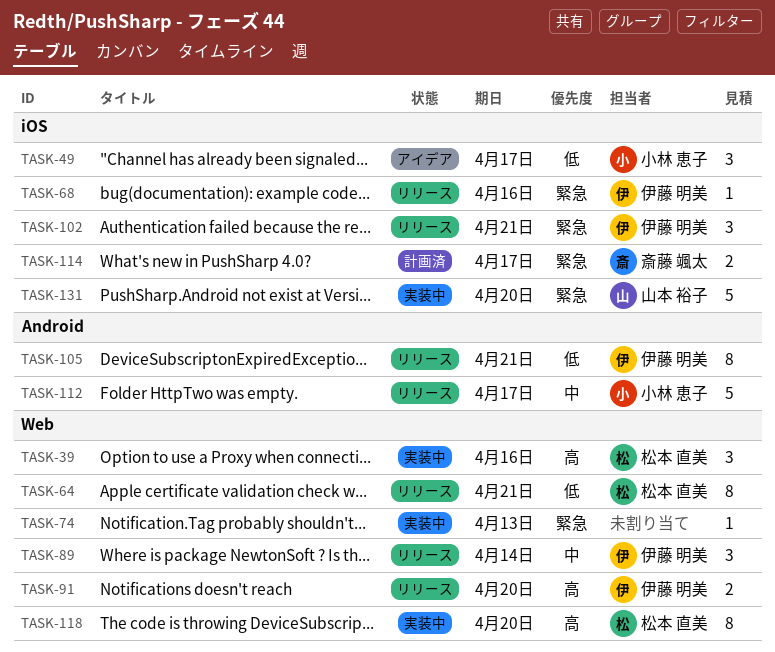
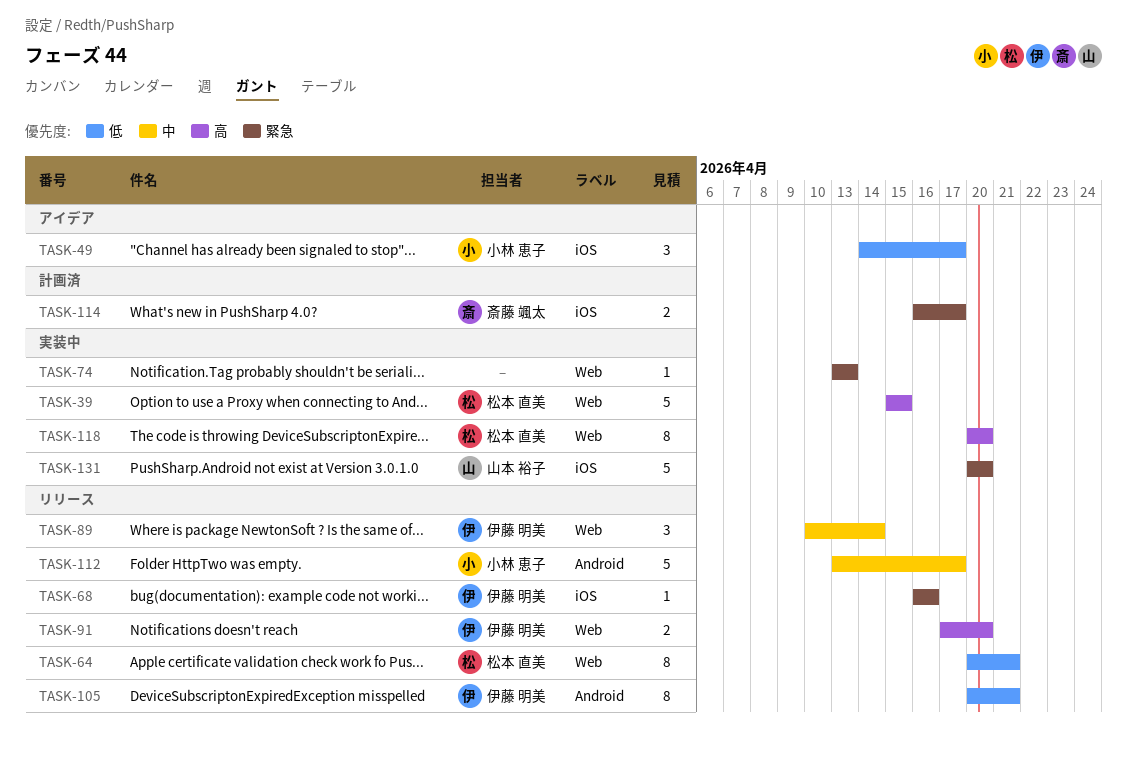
TASK-39, estimate: 3 -> 5
TASK-39, due: Apr 16 -> Apr 15
TASK-102: present -> none

